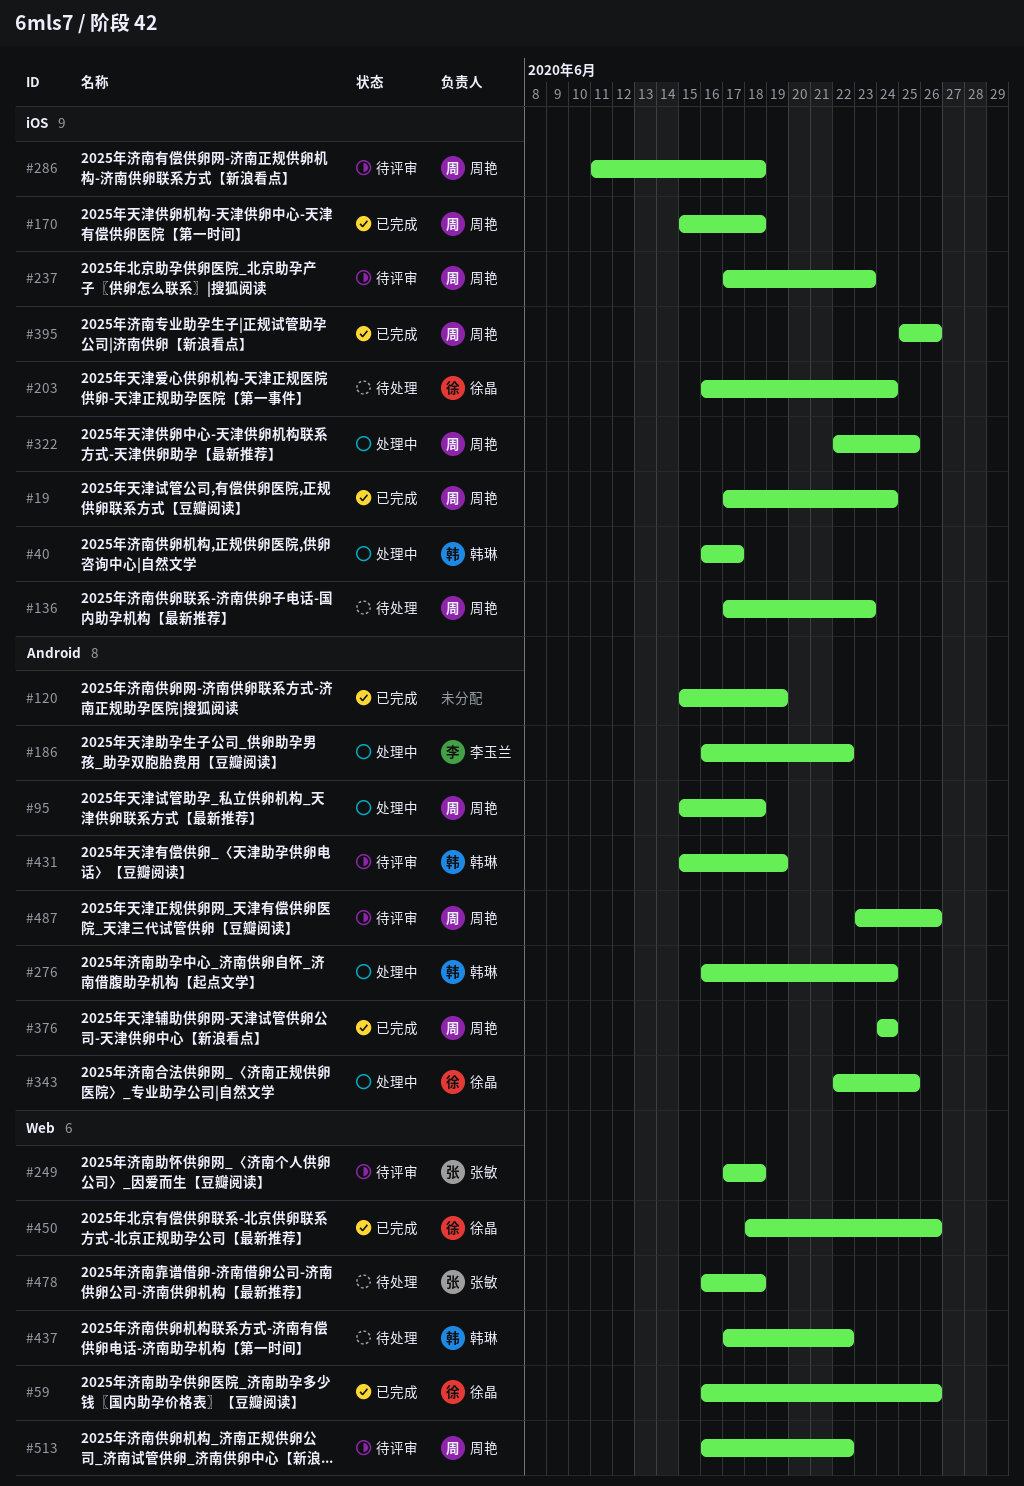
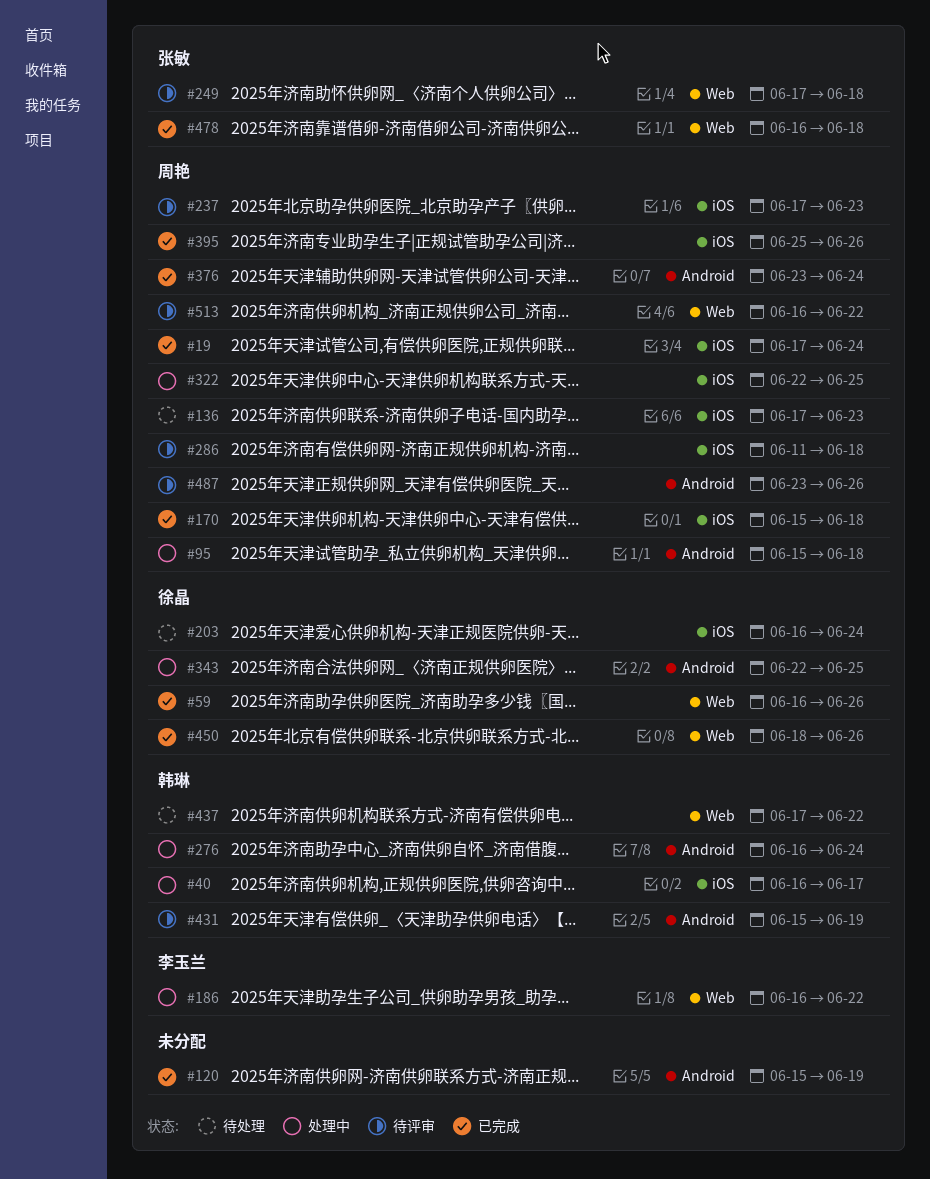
#186, label: Android -> Web
#376, start: Jun 24 -> Jun 23
#478, status: 待处理 -> 已完成

